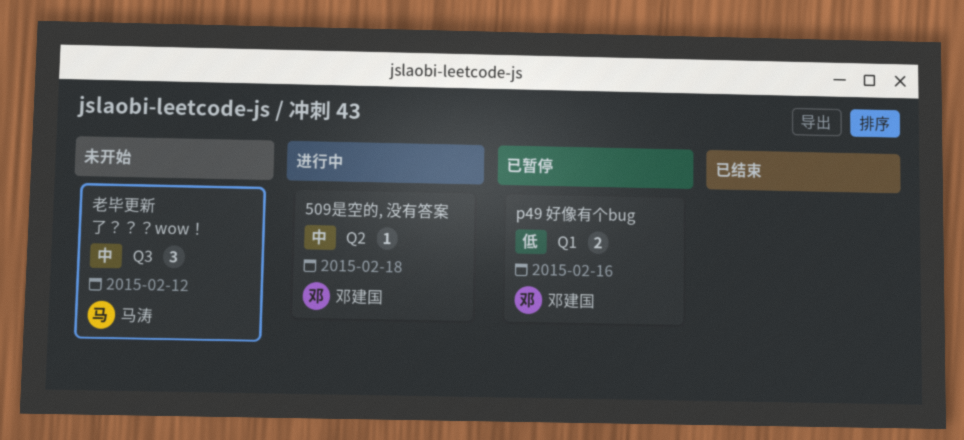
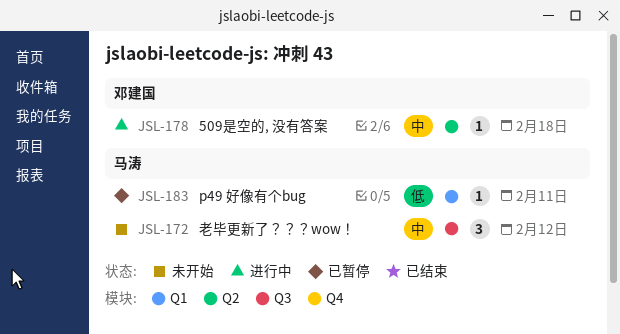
p49 好像有个bug, owner: 邓建国 -> 马涛
p49 好像有个bug, estimate: 2 -> 1
p49 好像有个bug, due: Feb 16 -> Feb 11

